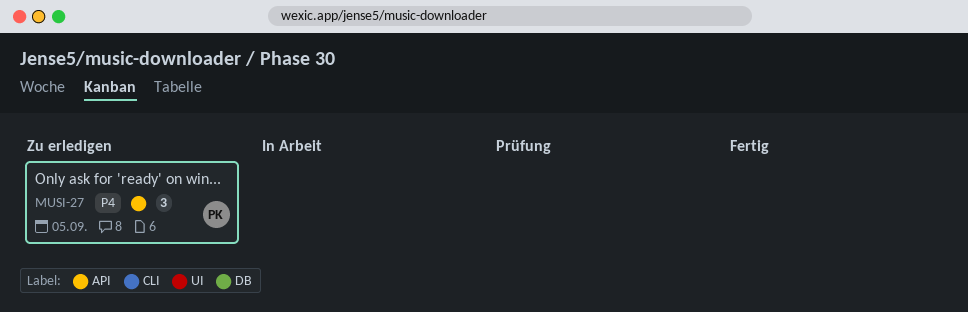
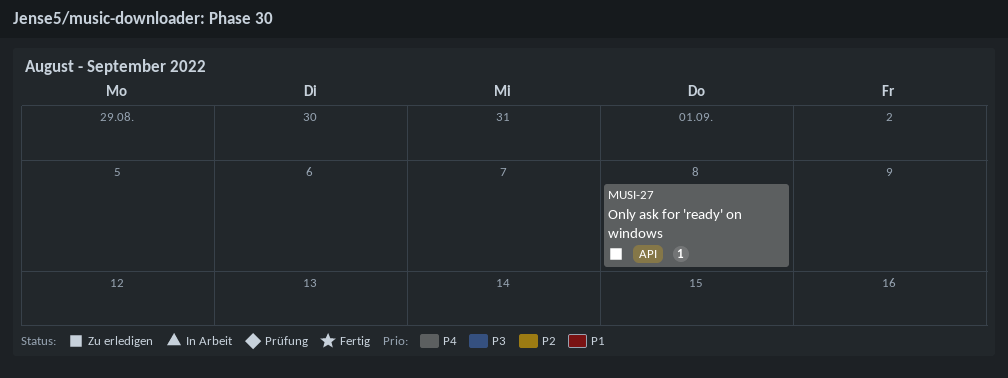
MUSI-27, estimate: 3 -> 1
MUSI-27, due: Sep 5 -> Sep 8

